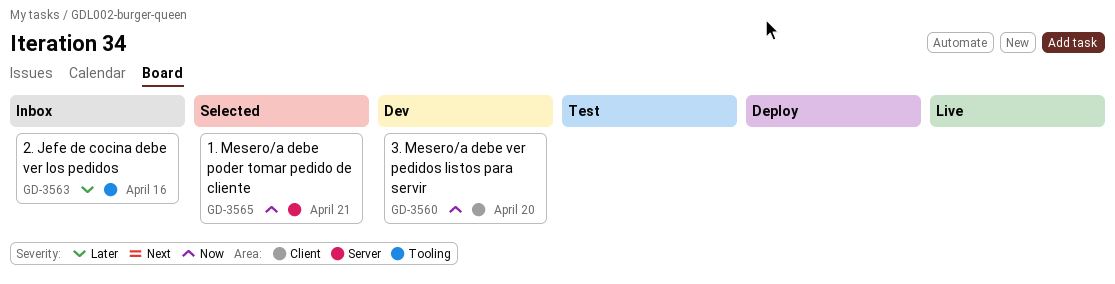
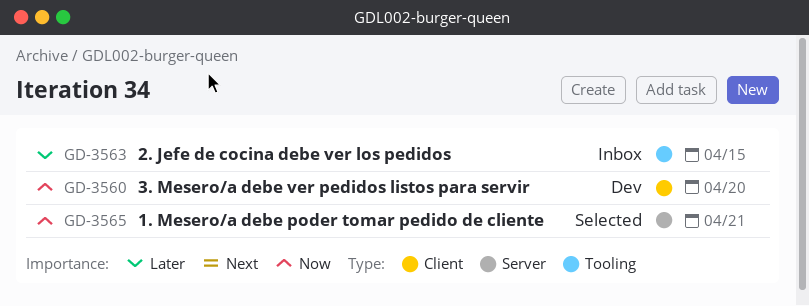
GD-3563, due: Apr 16 -> Apr 15

